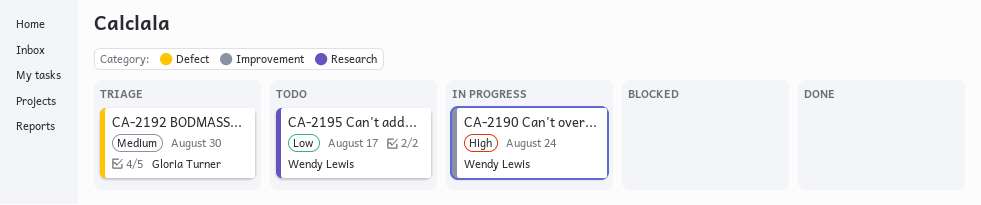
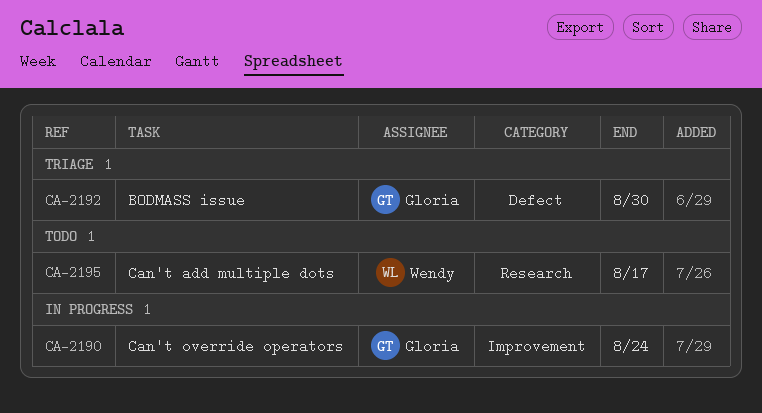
CA-2190, owner: Wendy Lewis -> Gloria Turner

